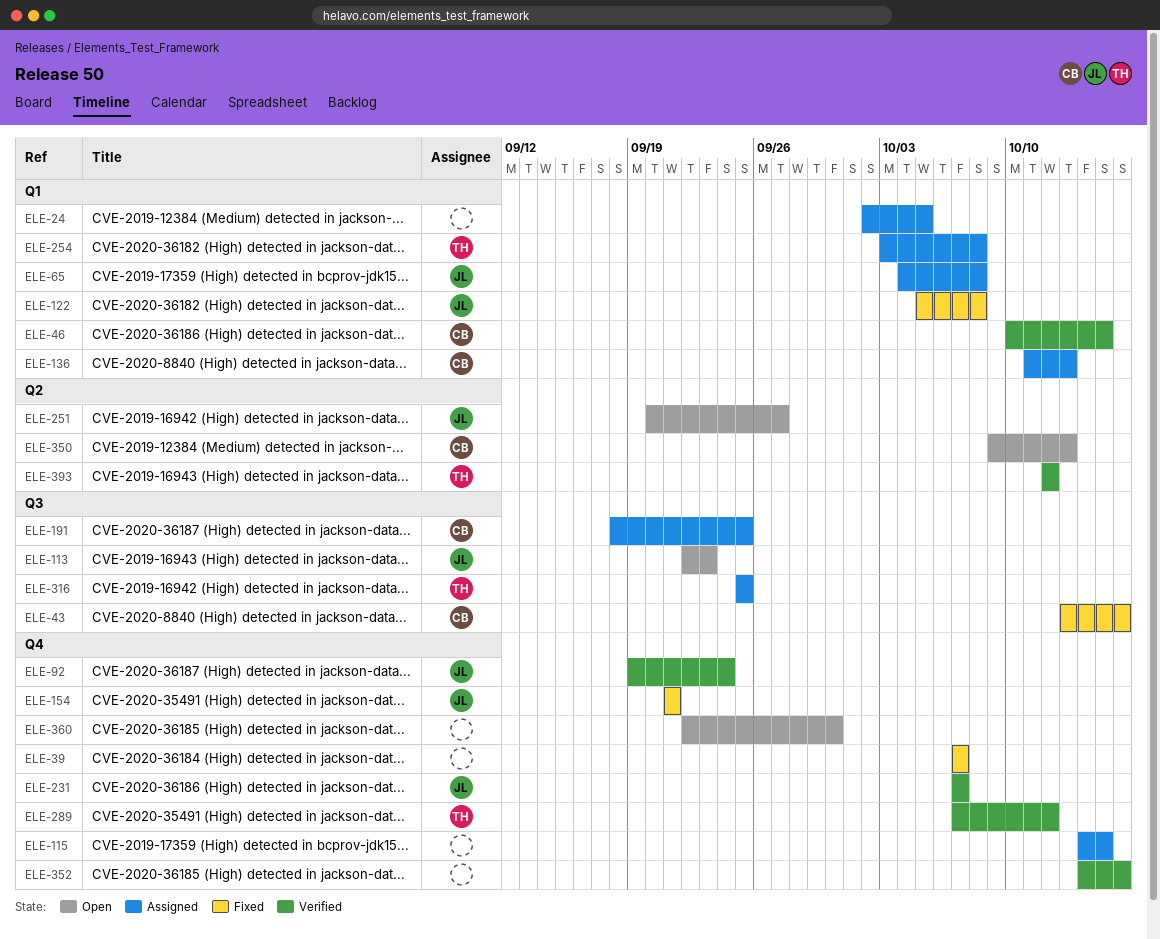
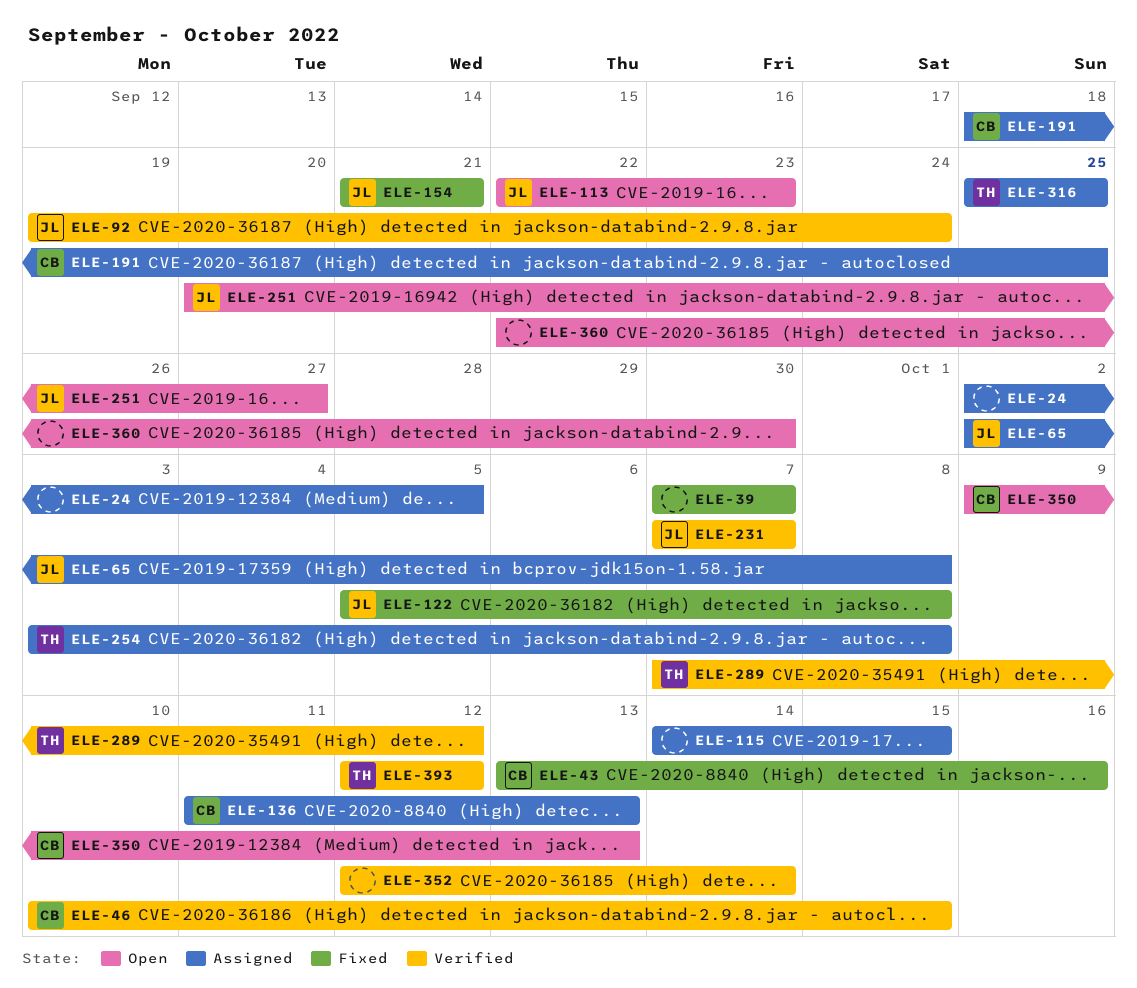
ELE-65, start: Oct 4 -> Oct 2
ELE-352, start: Oct 14 -> Oct 12
ELE-352, due: Oct 16 -> Oct 14

